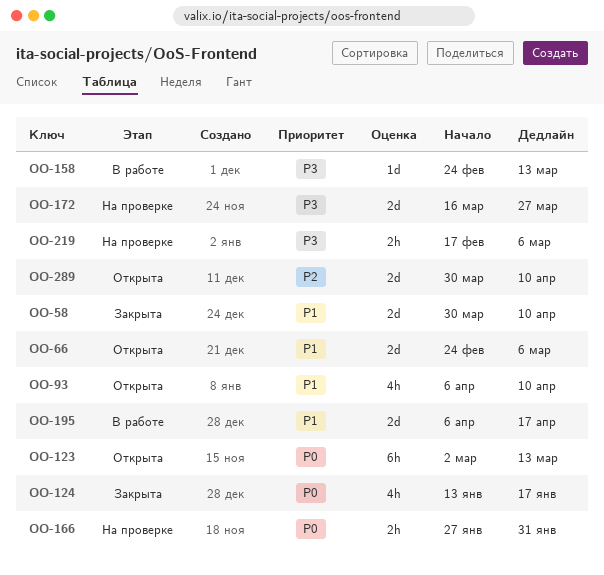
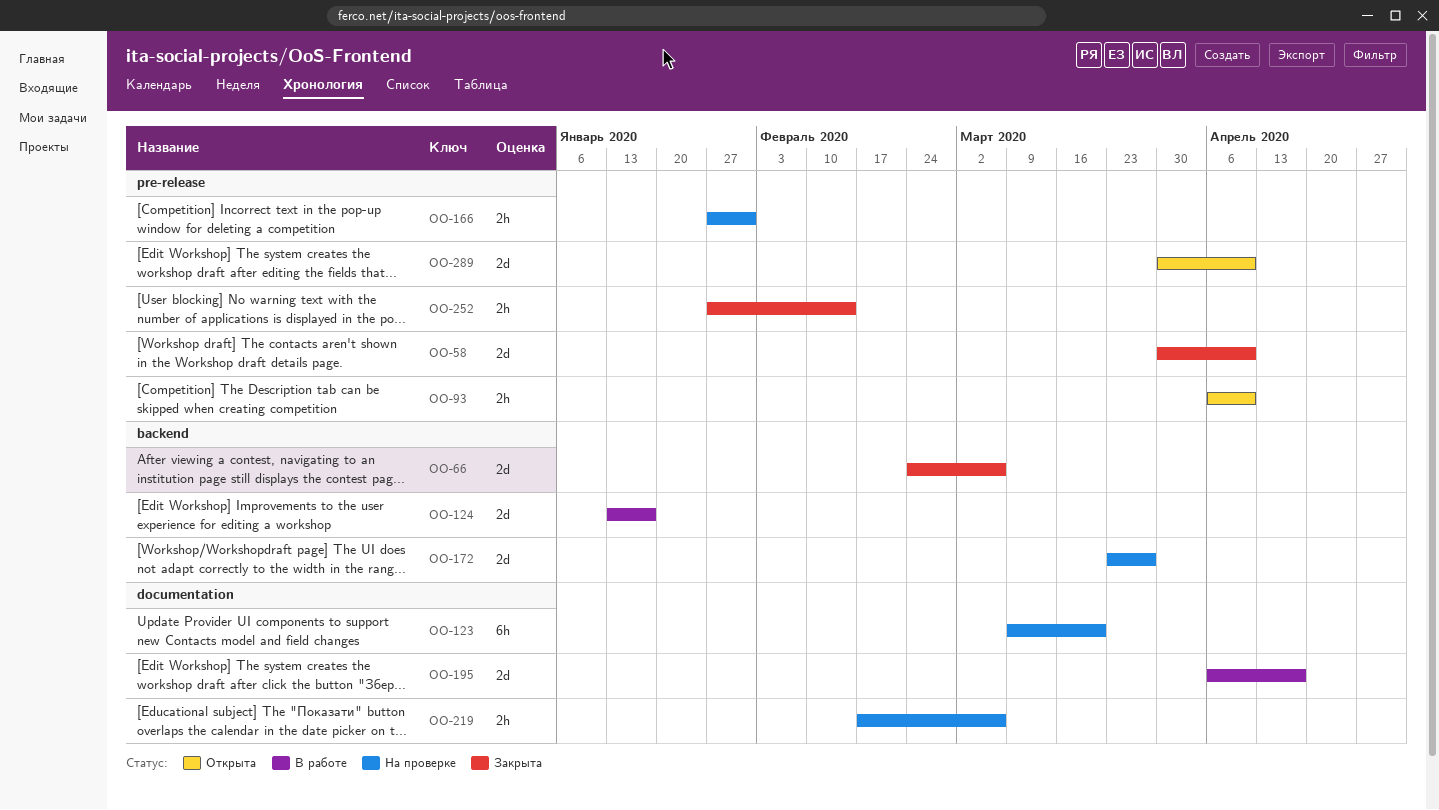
OO-66, status: Открыта -> Закрыта
OO-93, estimate: 4h -> 2h
OO-123, status: Открыта -> На проверке
OO-123, start: Mar 2 -> Mar 9
OO-123, due: Mar 13 -> Mar 20
OO-124, status: Закрыта -> В работе
OO-124, estimate: 4h -> 2d
OO-158: present -> none
OO-172, start: Mar 16 -> Mar 23
OO-252: none -> present

